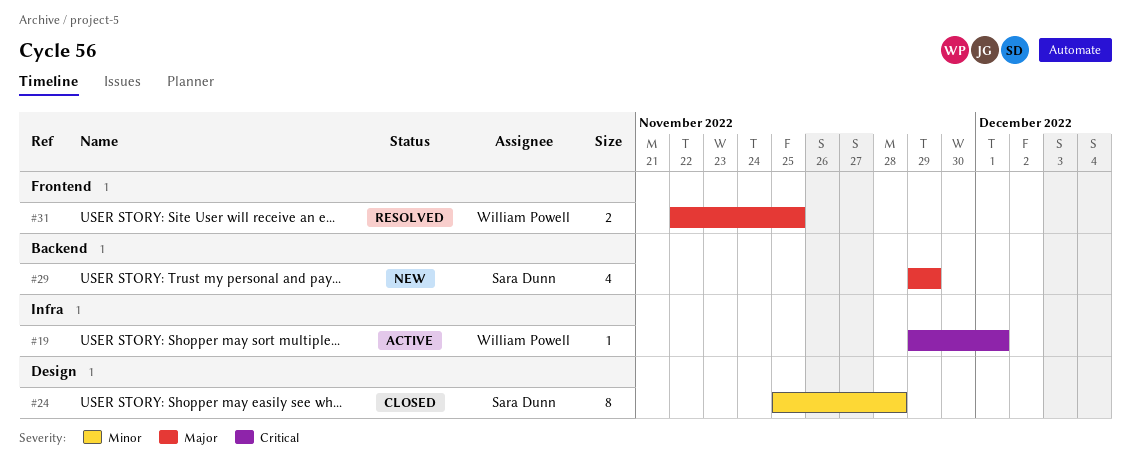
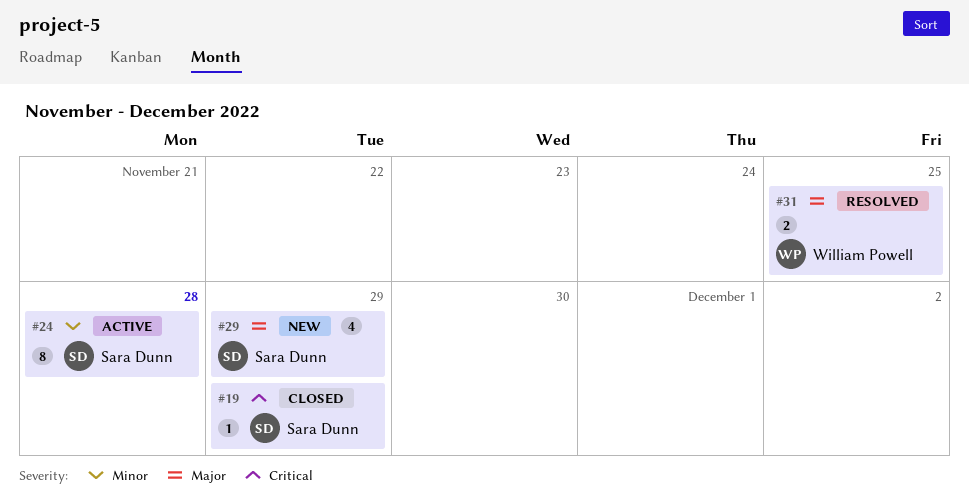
#19, status: Active -> Closed
#19, owner: William Powell -> Sara Dunn
#19, due: Dec 1 -> Nov 29
#24, status: Closed -> Active

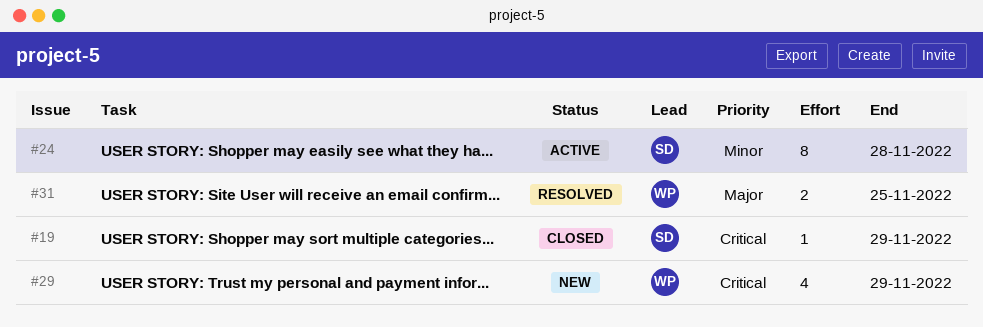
#29, owner: Sara Dunn -> William Powell
#29, priority: Major -> Critical

